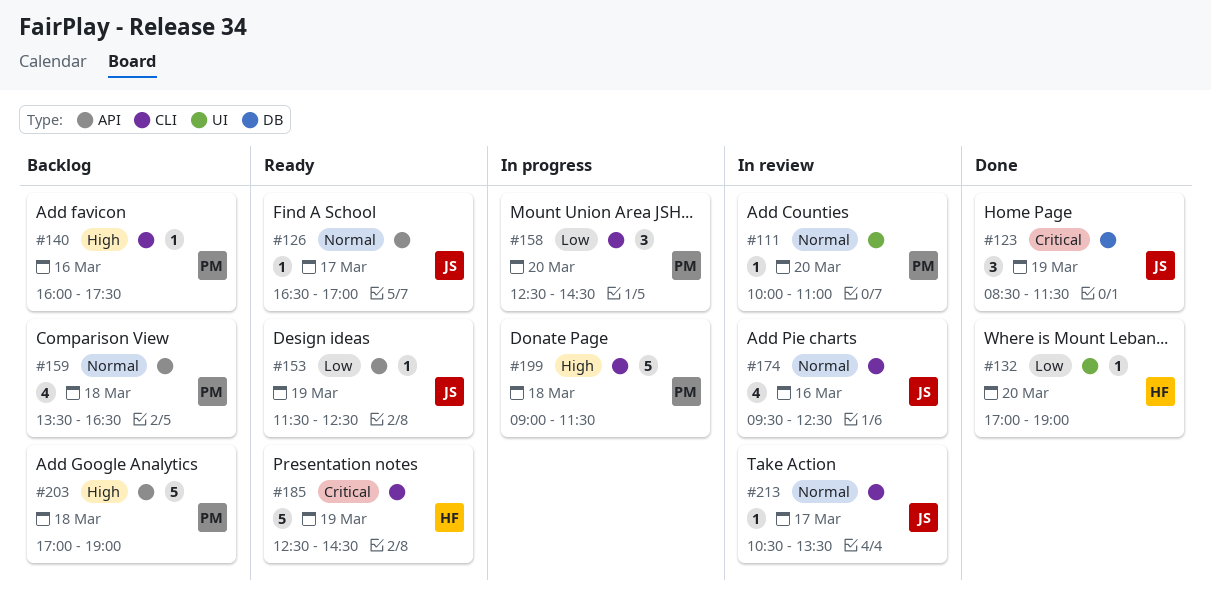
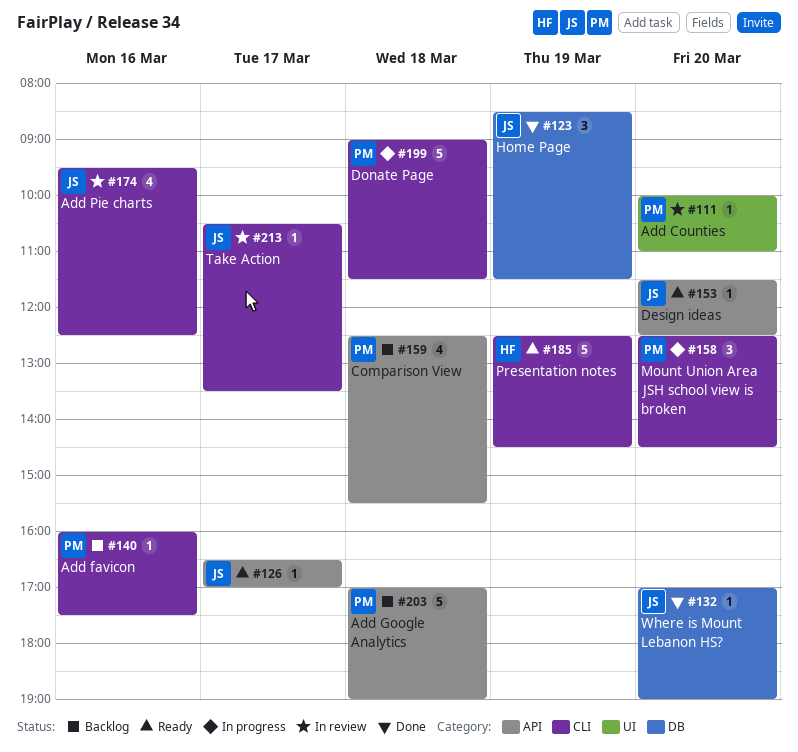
#132, owner: HF -> JS
#132, label: UI -> DB
#153, day: Mar 19 -> Mar 20
#159, begins: 13:30 -> 12:30
#159, ends: 16:30 -> 15:30

